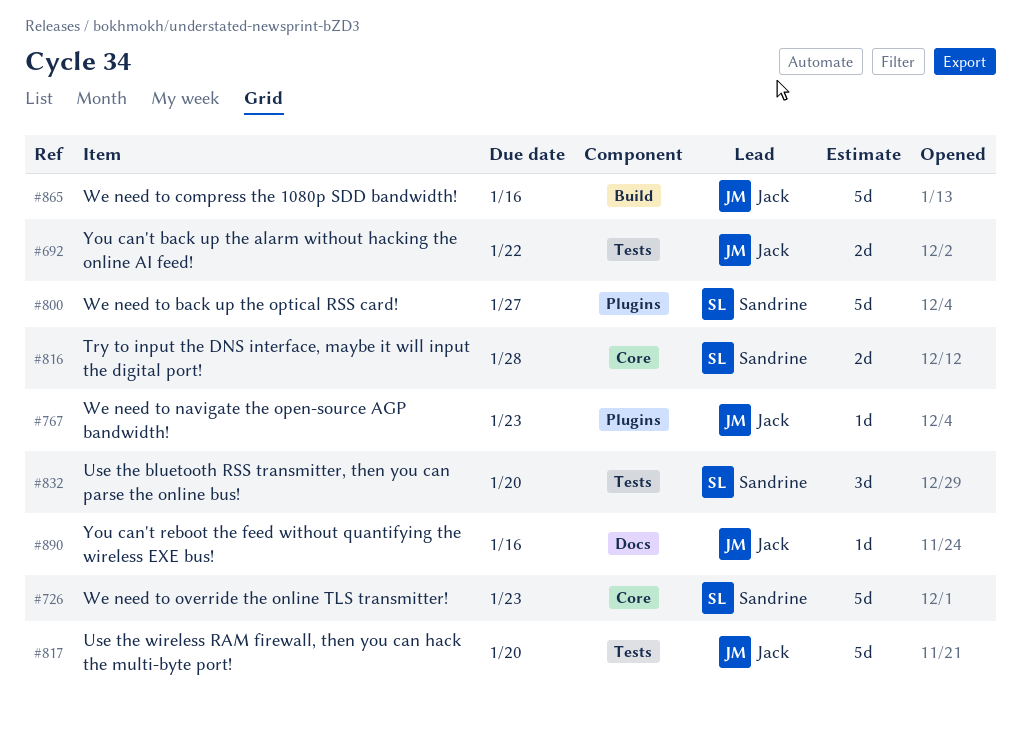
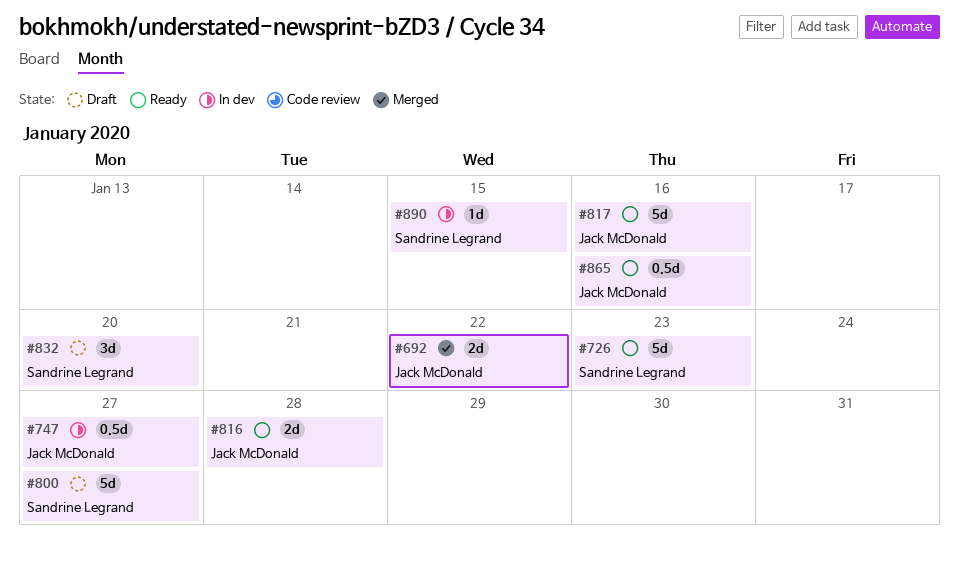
#747: none -> present
#767: present -> none
#816, owner: Sandrine Legrand -> Jack McDonald
#817, due: Jan 20 -> Jan 16
#865, estimate: 5d -> 0.5d
#890, owner: Jack McDonald -> Sandrine Legrand
#890, due: Jan 16 -> Jan 15

